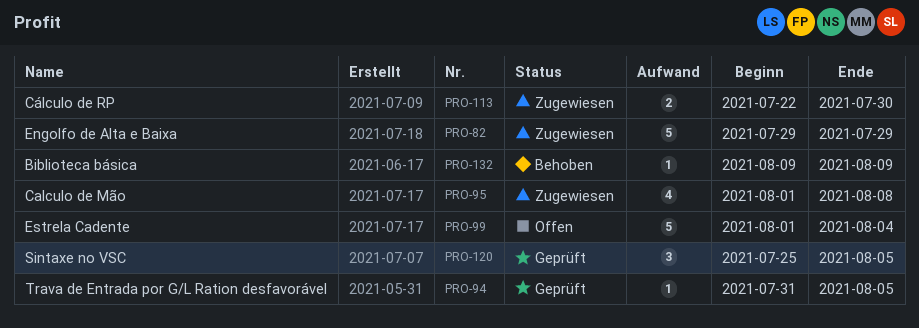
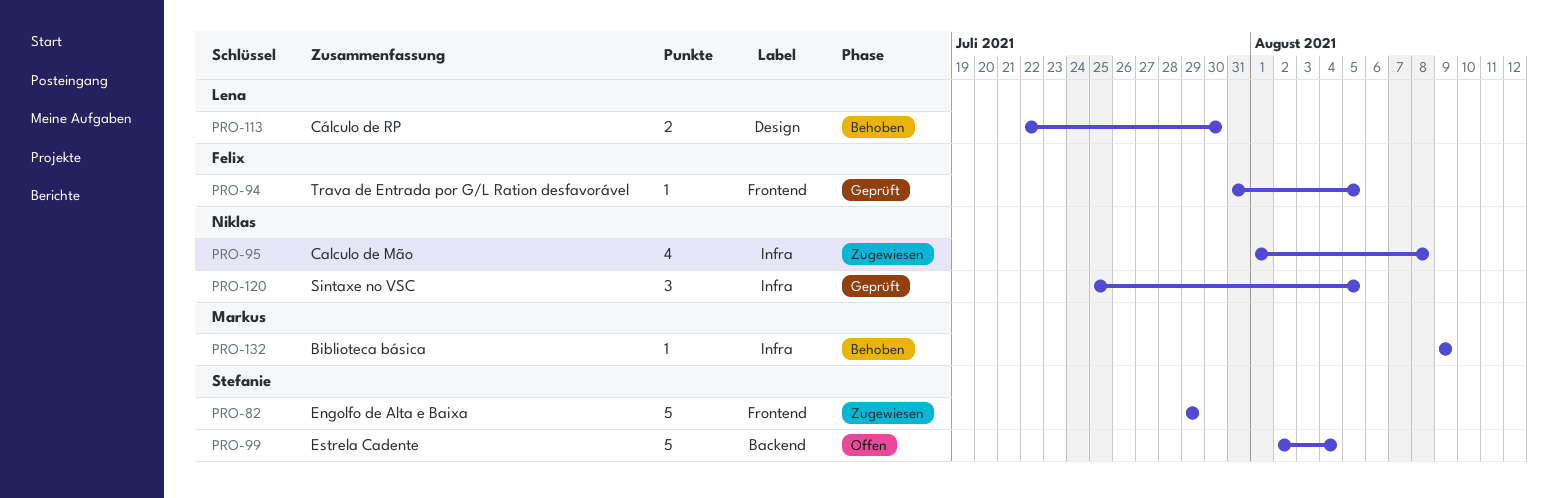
PRO-99, start: Aug 1 -> Aug 2
PRO-113, status: Zugewiesen -> Behoben

